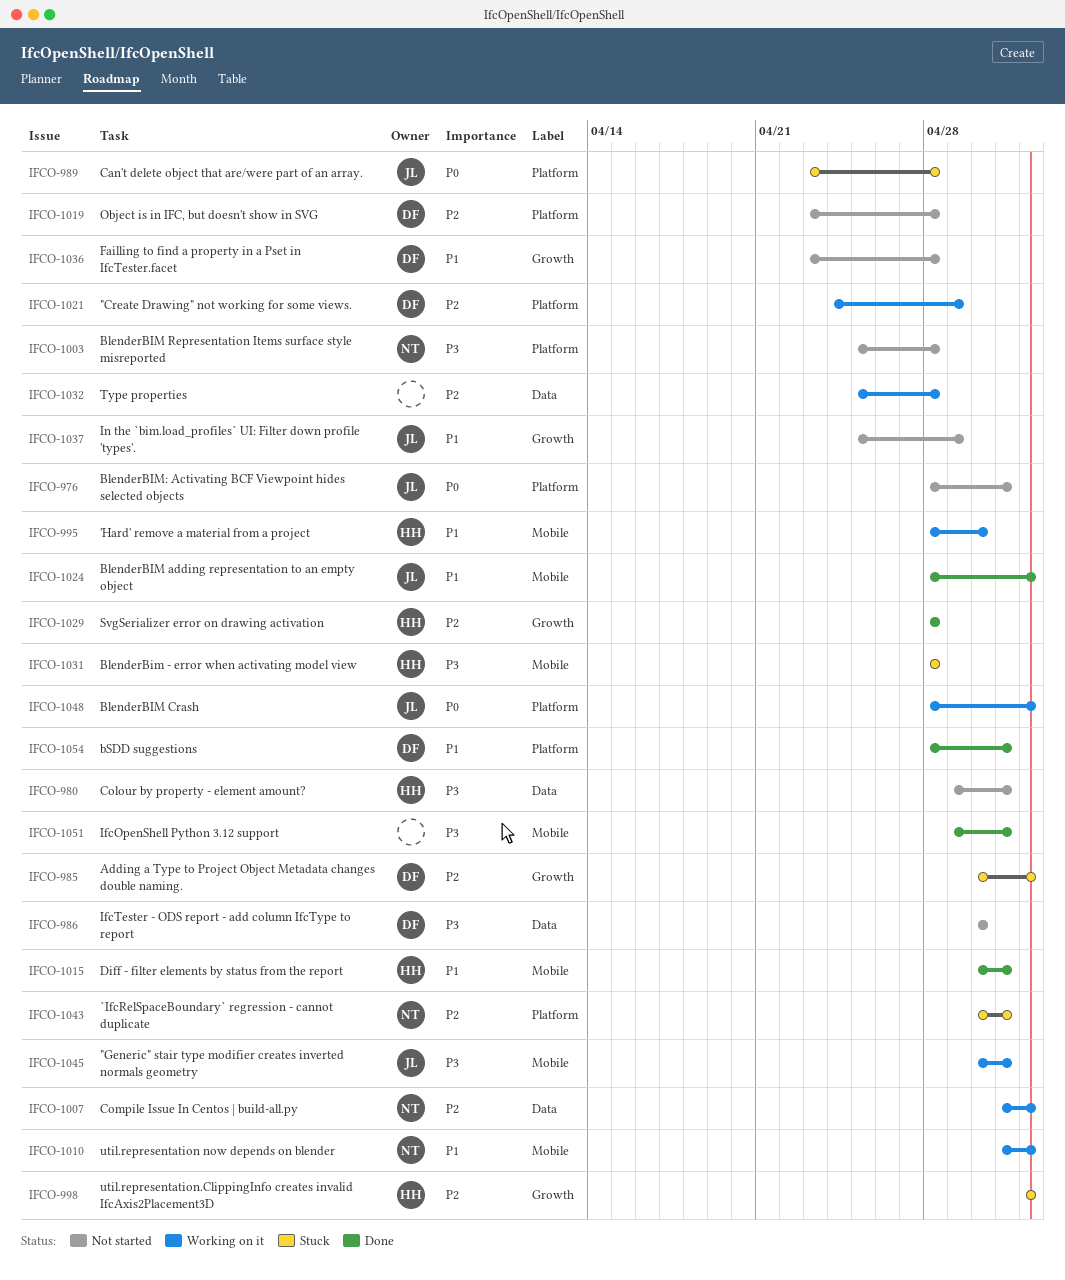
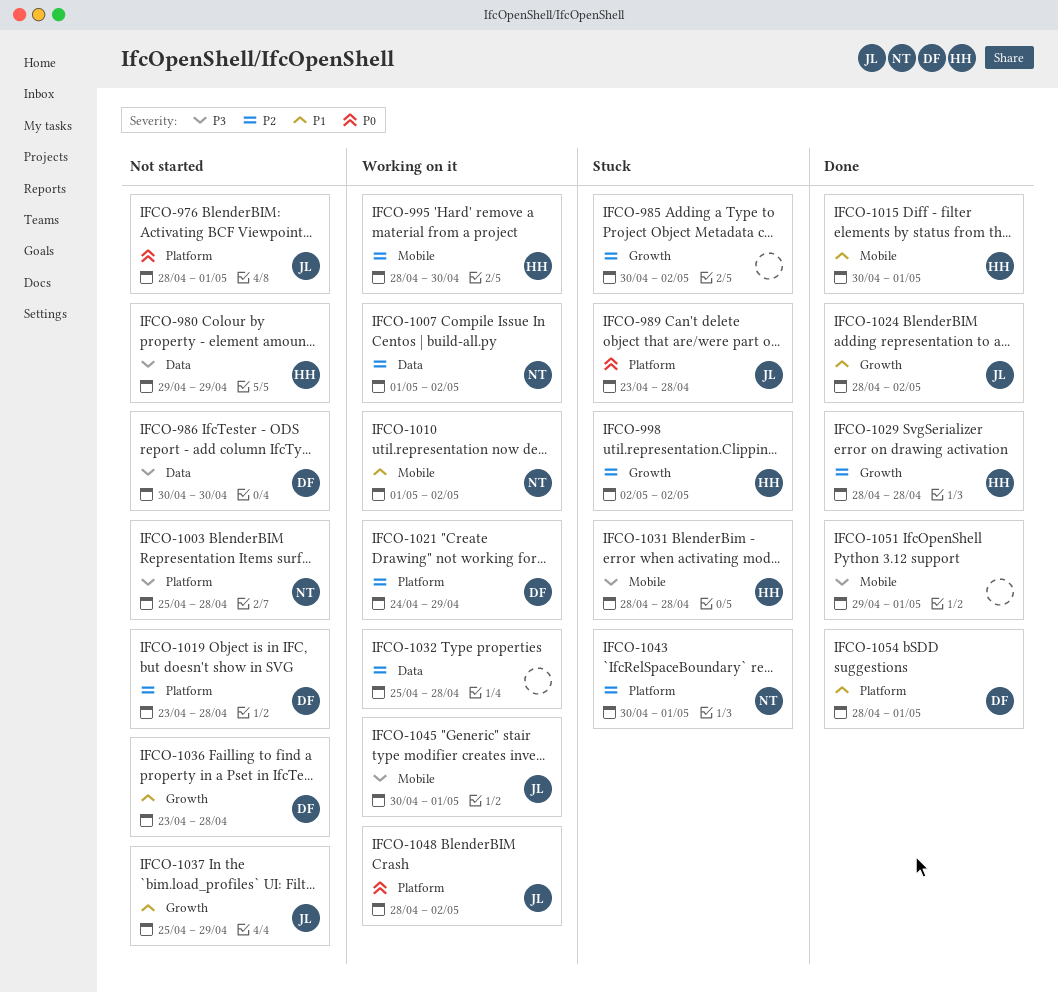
IFCO-980, due: May 1 -> Apr 29
IFCO-985, owner: DF -> none
IFCO-995, priority: P1 -> P2
IFCO-1024, label: Mobile -> Growth

